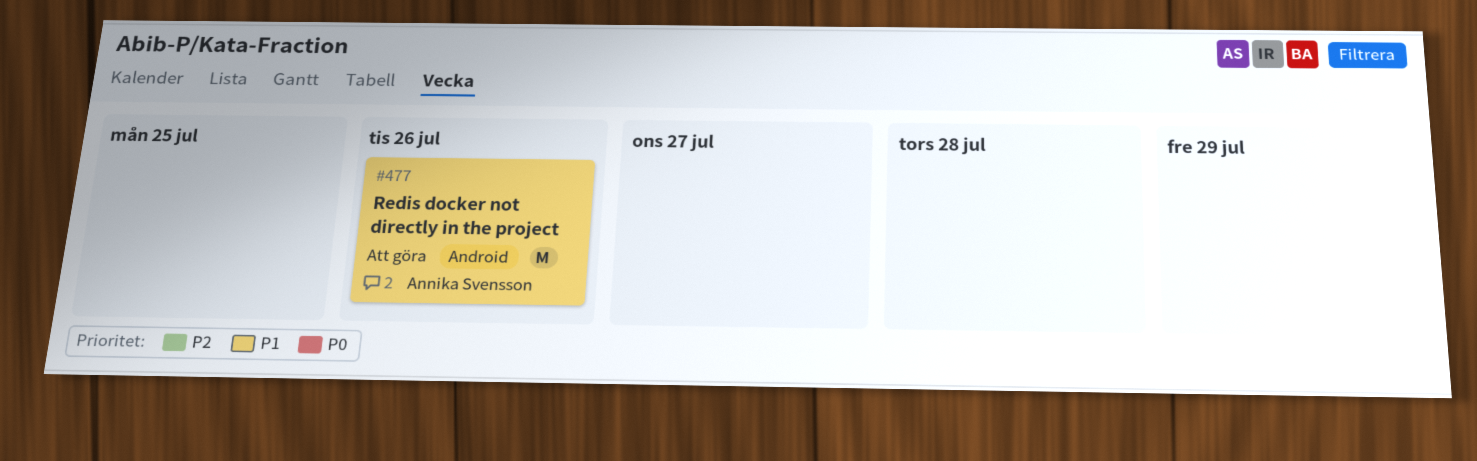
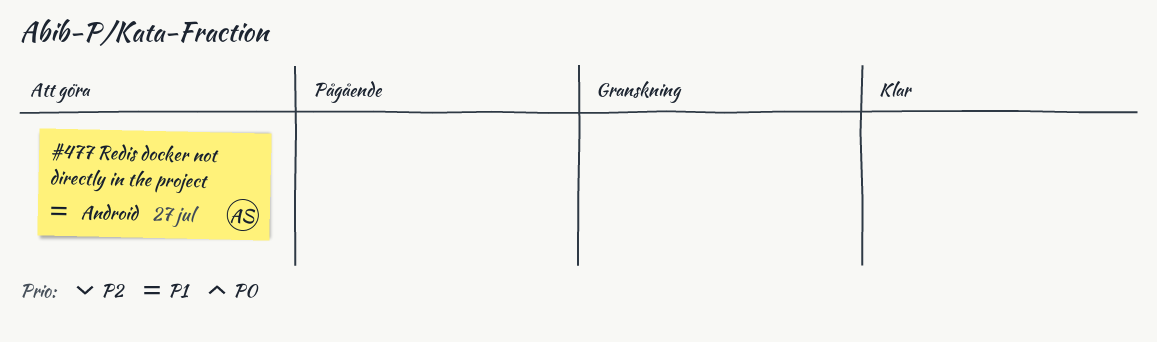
#477, due: Jul 26 -> Jul 27

